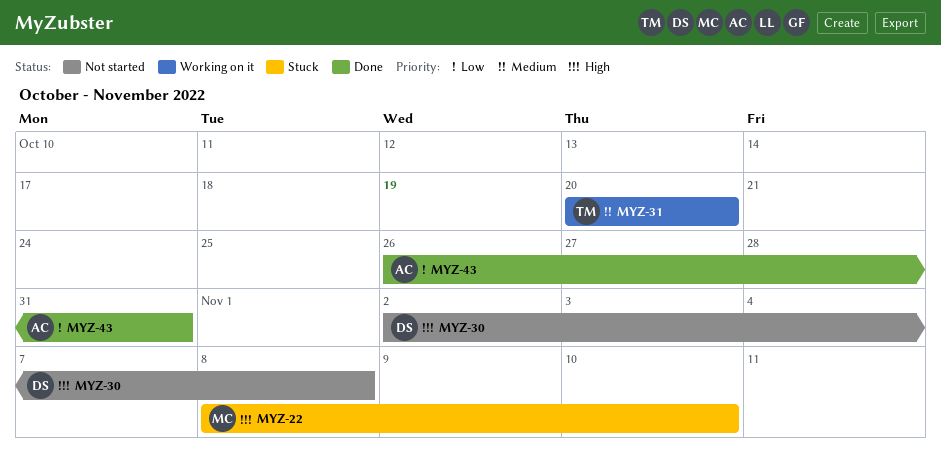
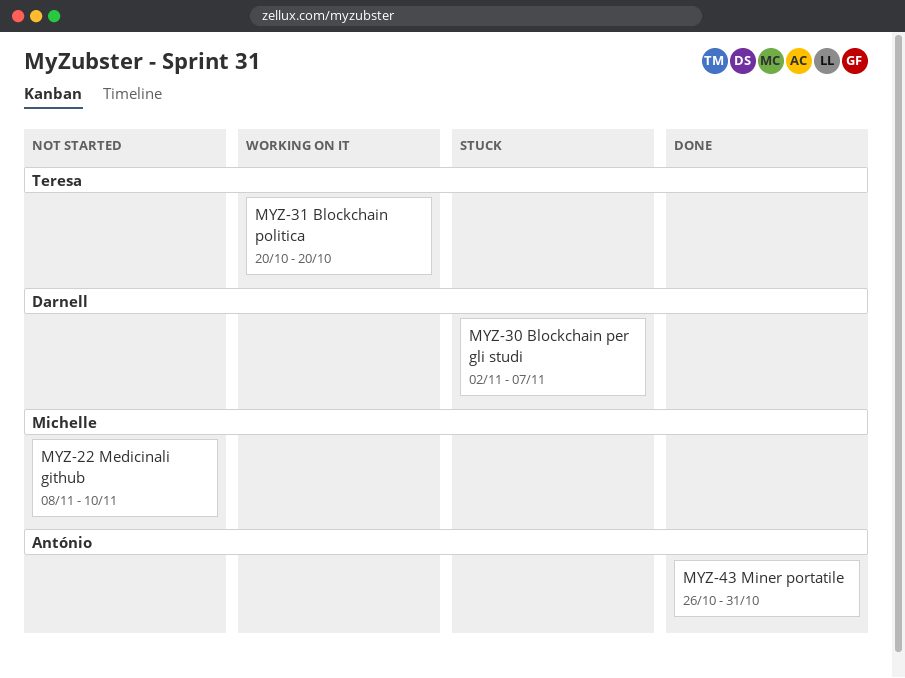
MYZ-22, status: Stuck -> Not started
MYZ-30, status: Not started -> Stuck
MYZ-30, due: Nov 8 -> Nov 7

